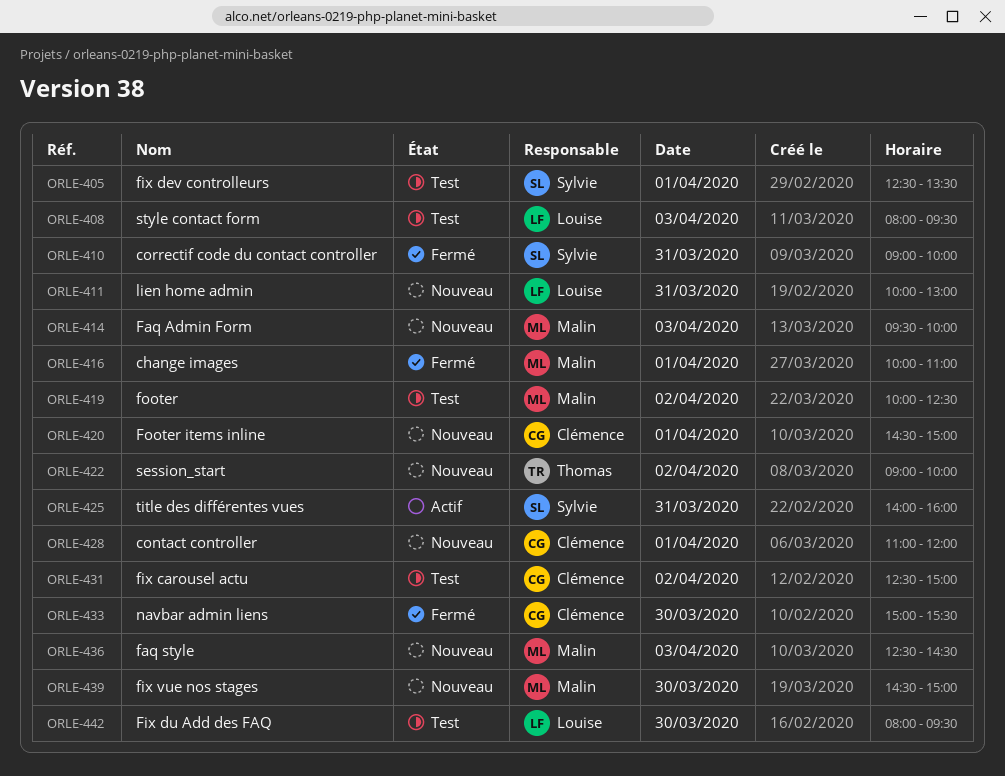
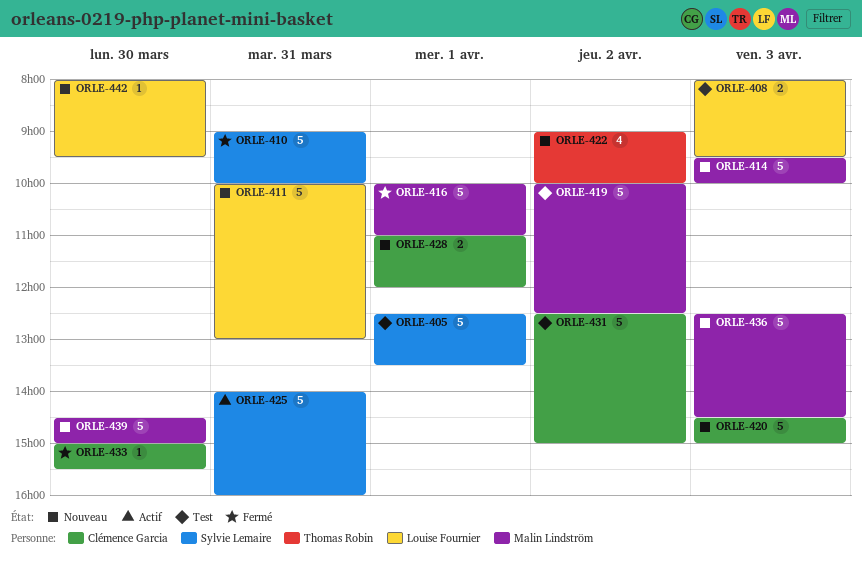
ORLE-420, day: Apr 1 -> Apr 3
ORLE-442, status: Test -> Nouveau

